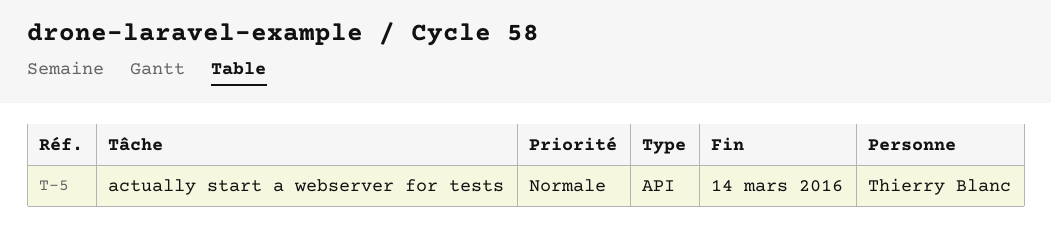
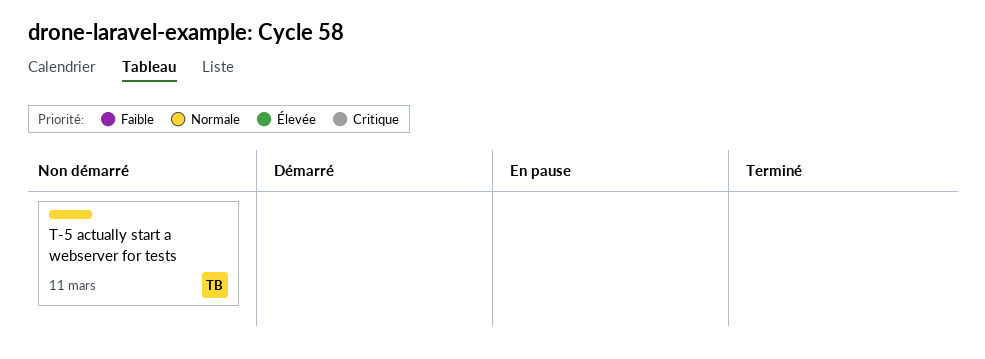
T-5, due: Mar 14 -> Mar 11

